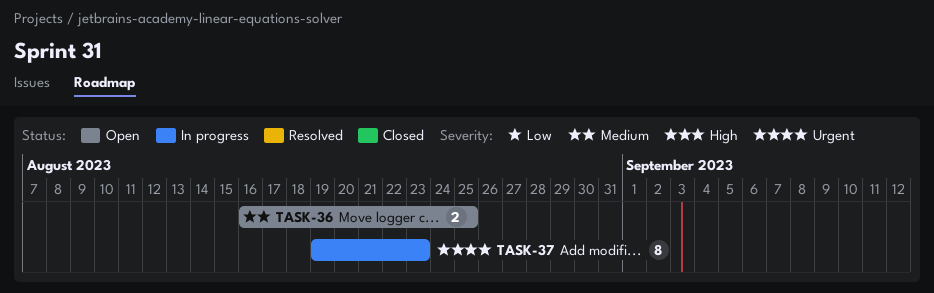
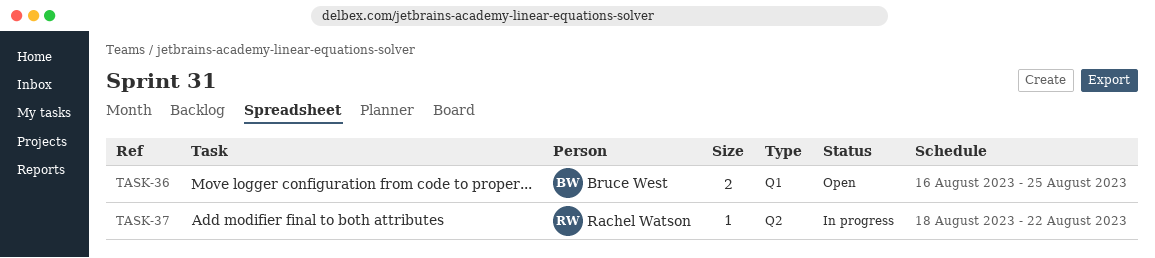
TASK-37, estimate: 8 -> 1
TASK-37, start: Aug 19 -> Aug 18
TASK-37, due: Aug 23 -> Aug 22

